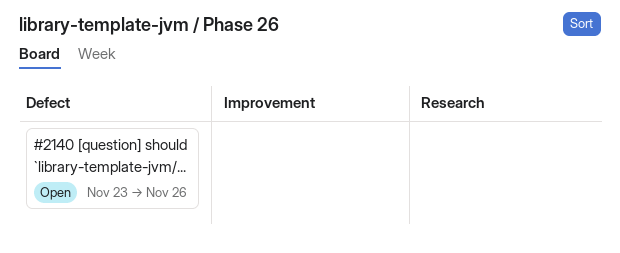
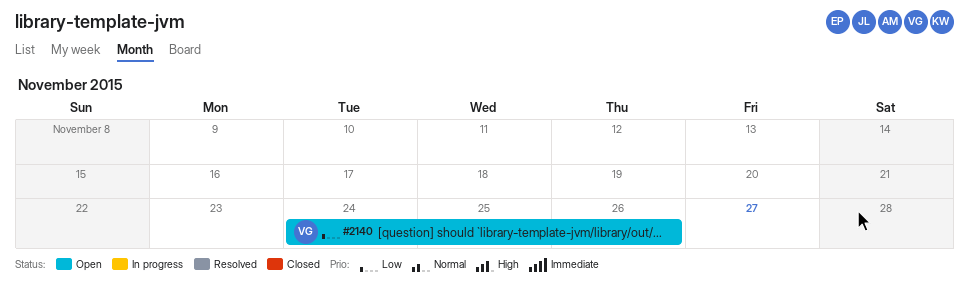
#2140, start: Nov 23 -> Nov 24

